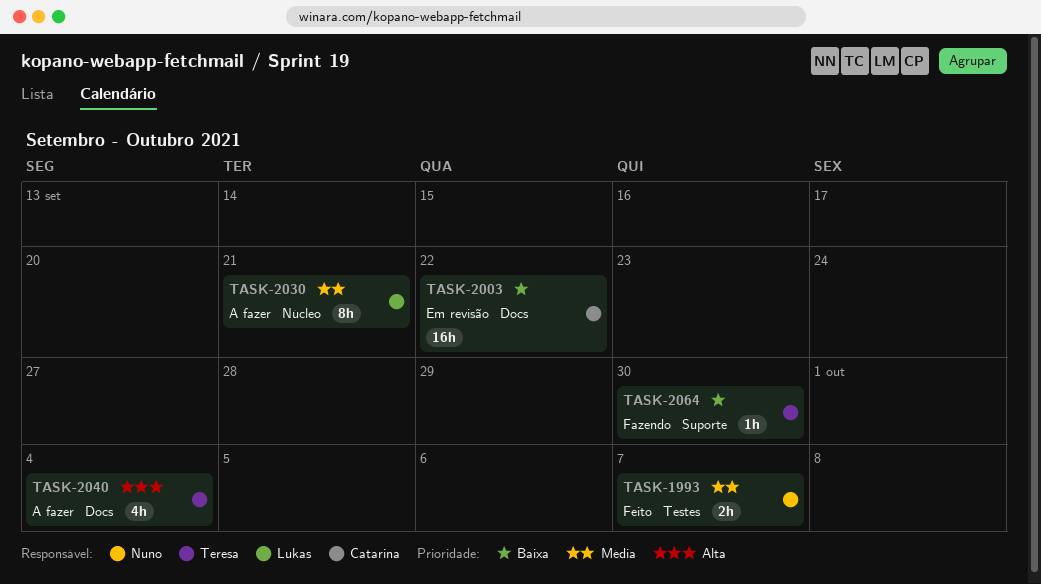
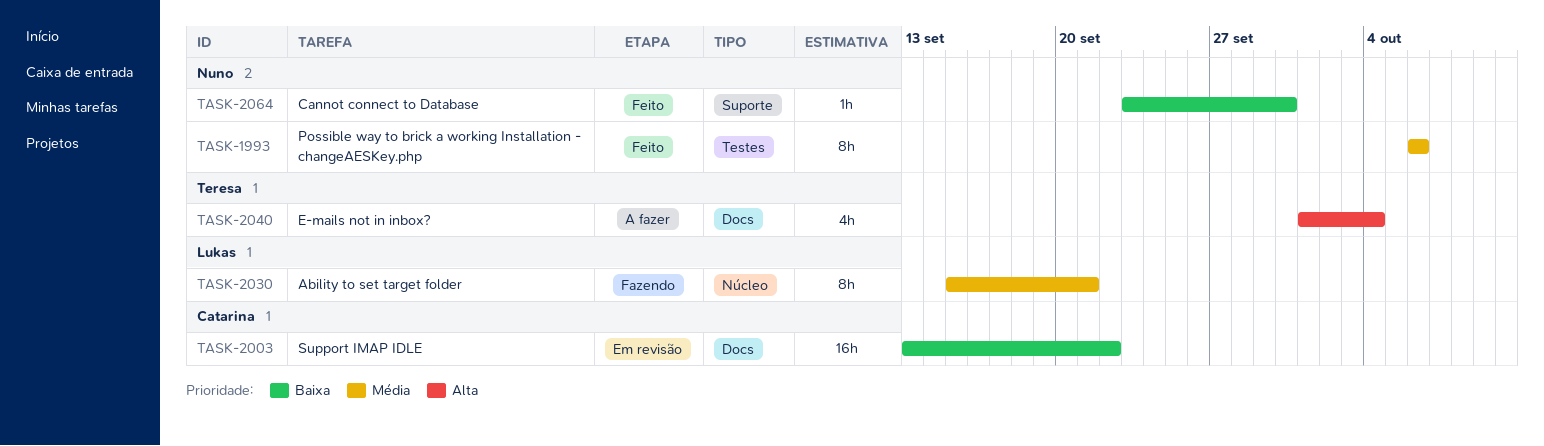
TASK-1993, estimate: 2h -> 8h
TASK-1993, due: Oct 7 -> Oct 6
TASK-2030, status: A fazer -> Fazendo
TASK-2064, status: Fazendo -> Feito
TASK-2064, owner: Teresa -> Nuno

